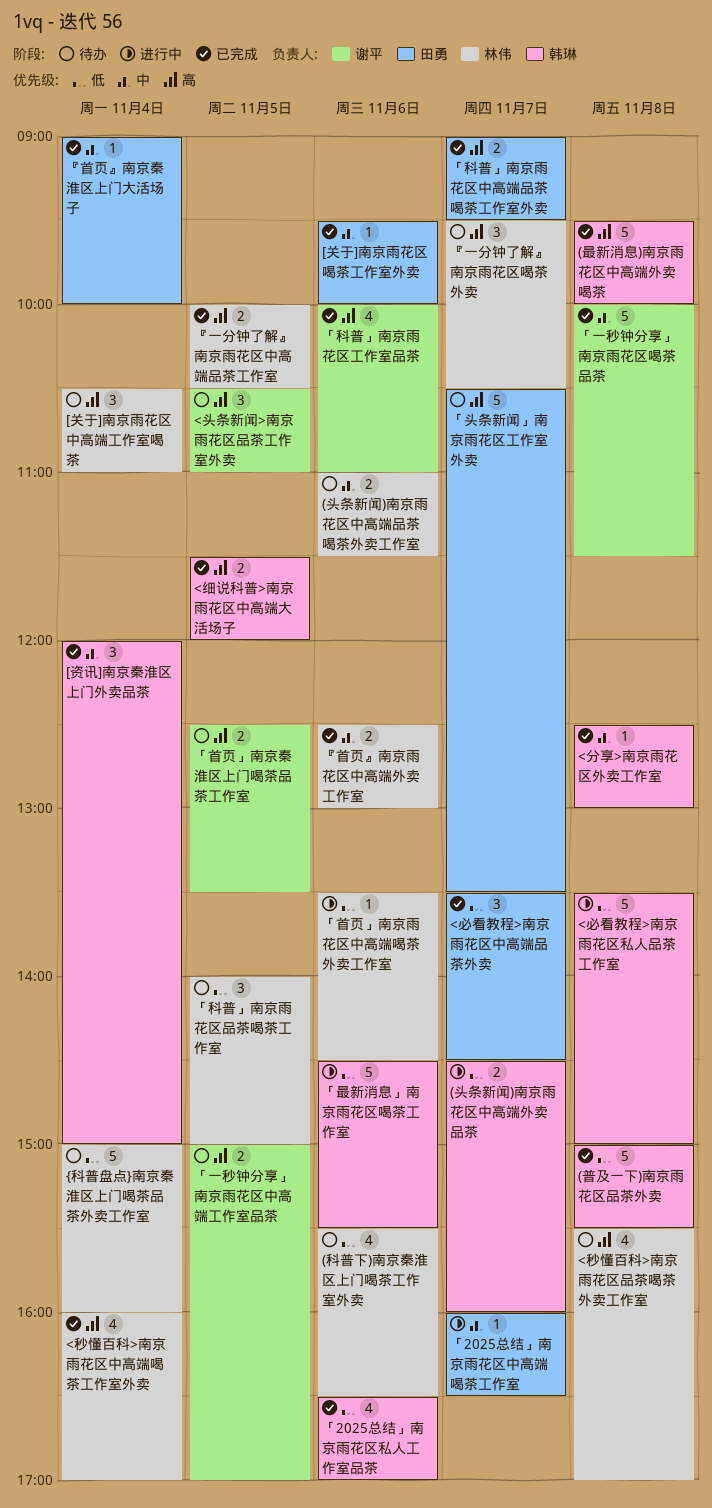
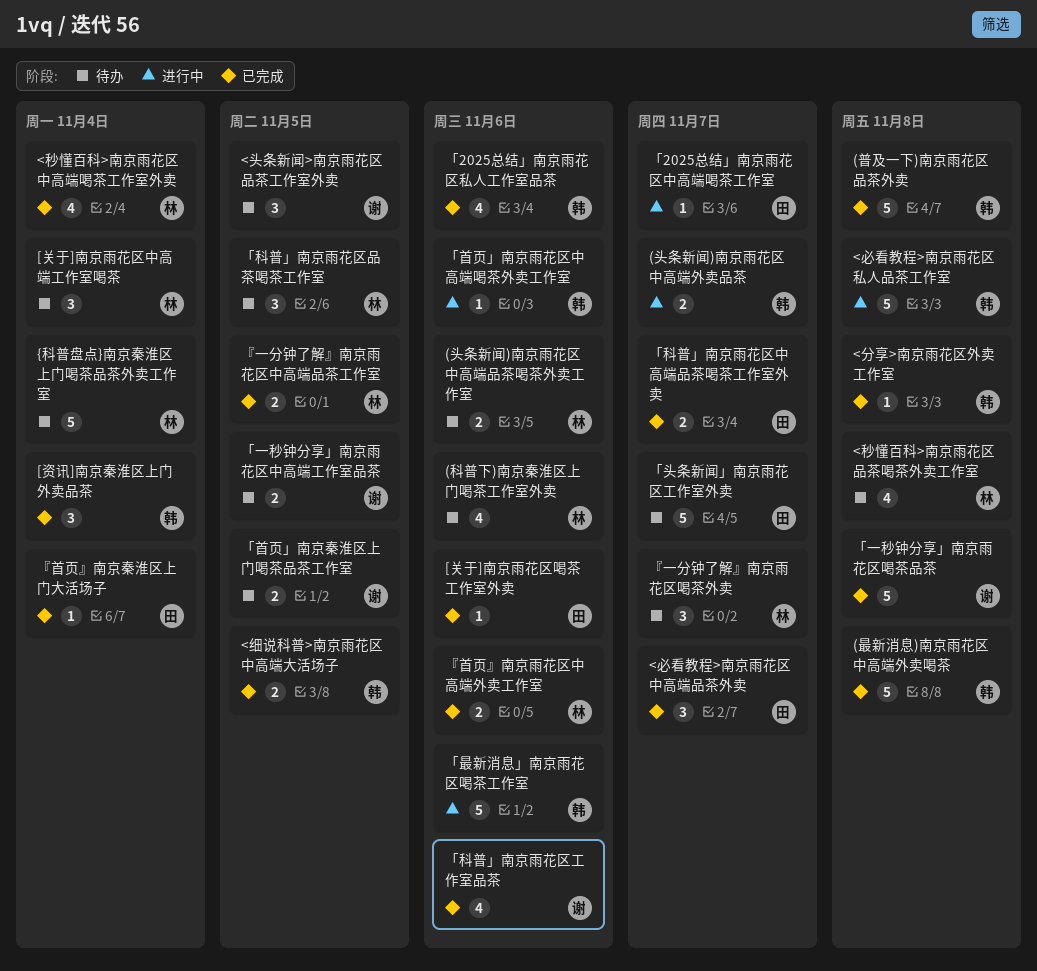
「首页」南京雨花区中高端喝茶外卖工作室, owner: 林伟 -> 韩琳

